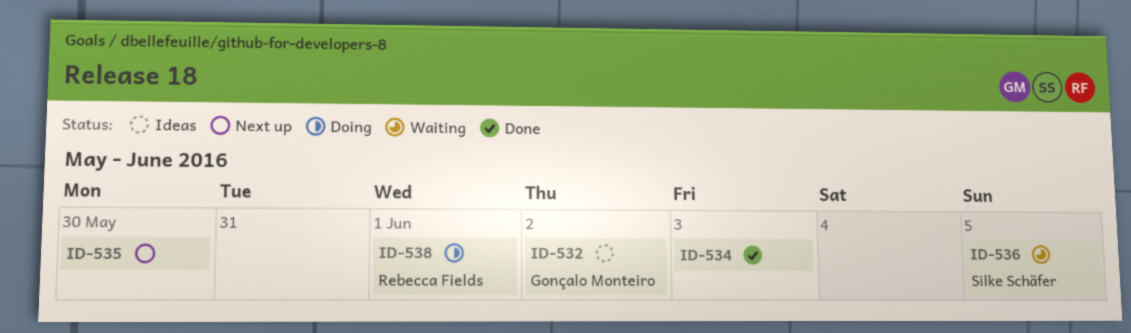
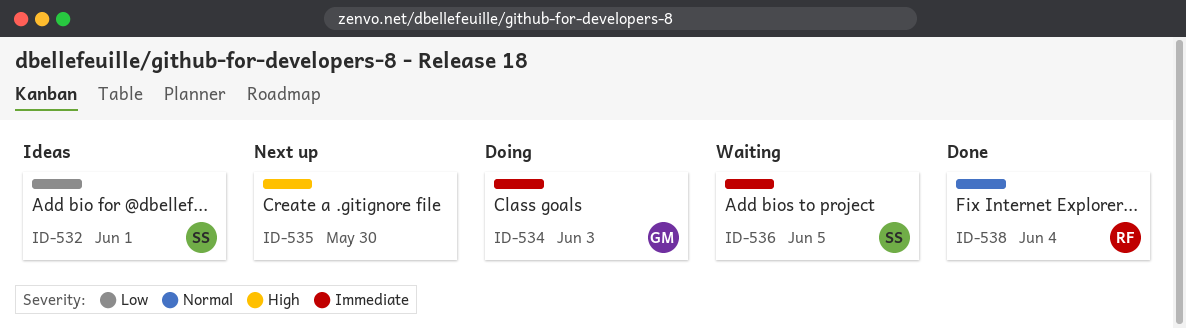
ID-532, owner: Gonçalo Monteiro -> Silke Schäfer
ID-532, day: Jun 2 -> Jun 1
ID-534, status: Done -> Doing
ID-534, owner: none -> Gonçalo Monteiro
ID-538, status: Doing -> Done
ID-538, day: Jun 1 -> Jun 4

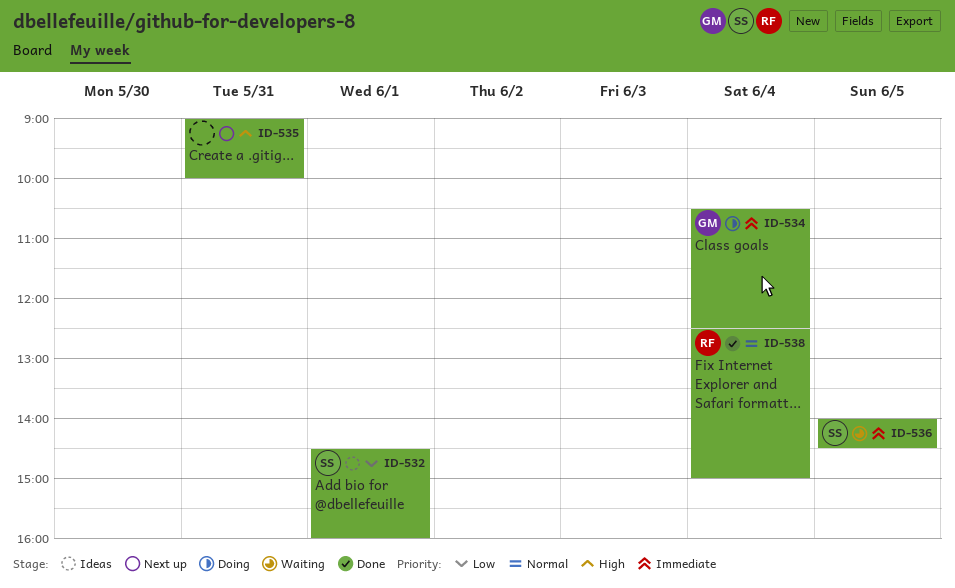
ID-534, day: Jun 3 -> Jun 4
ID-535, day: May 30 -> May 31

